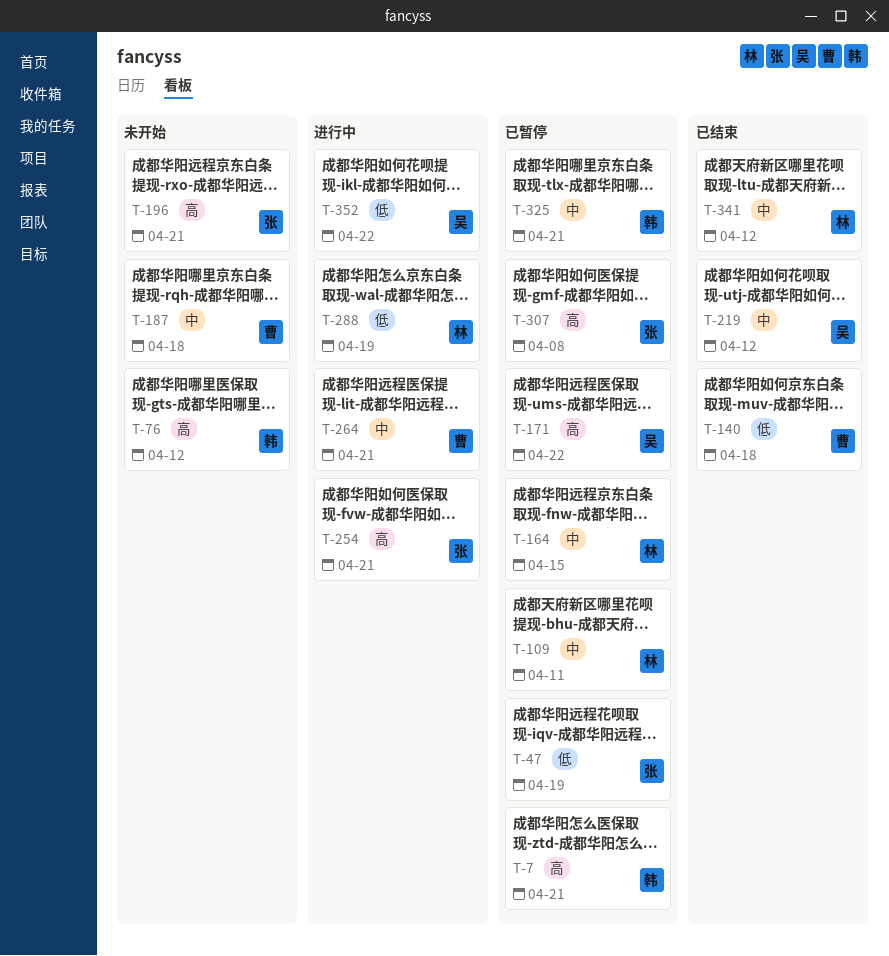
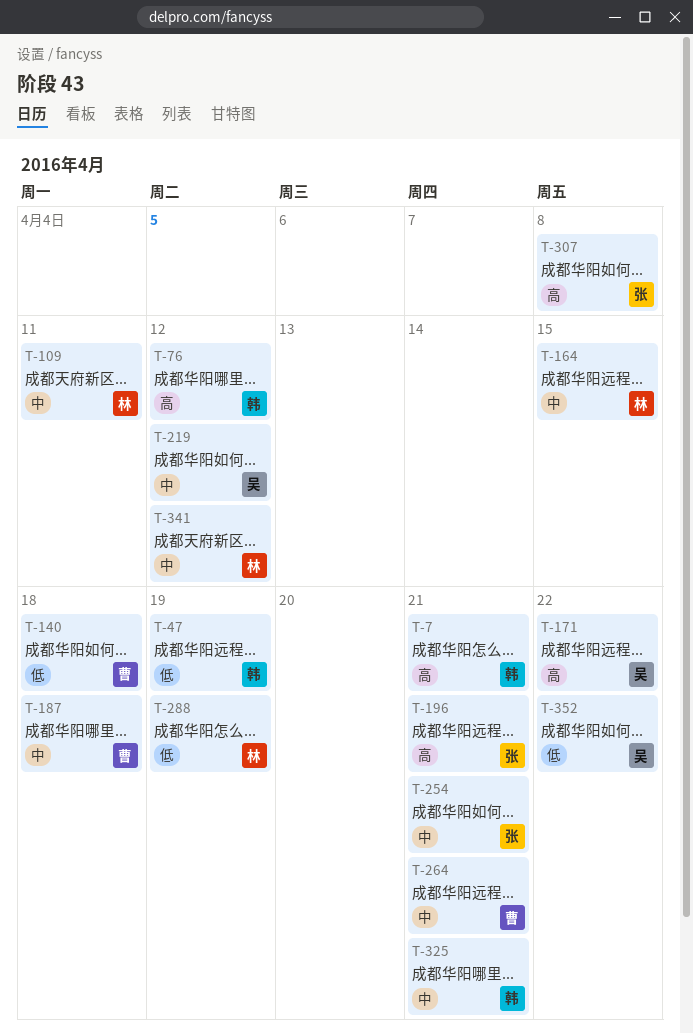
T-47, owner: 张 -> 韩
T-254, priority: 高 -> 中

